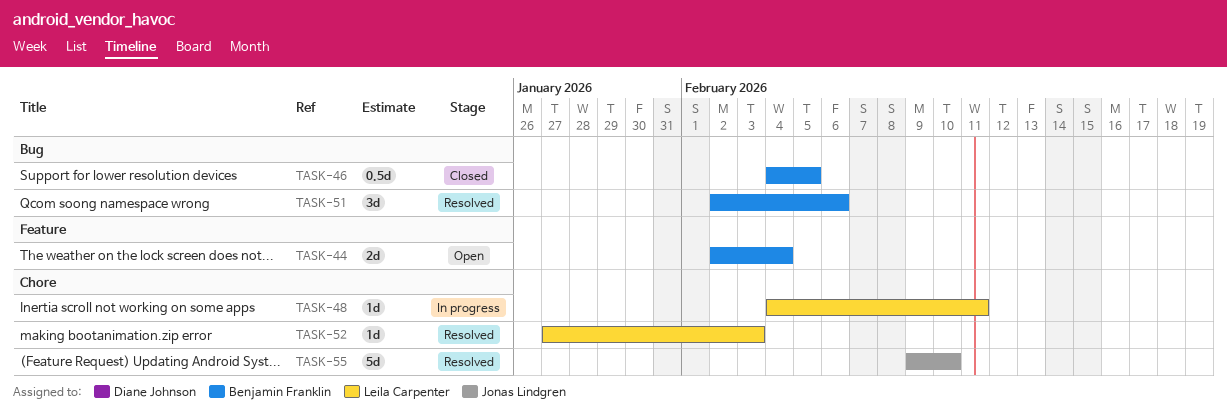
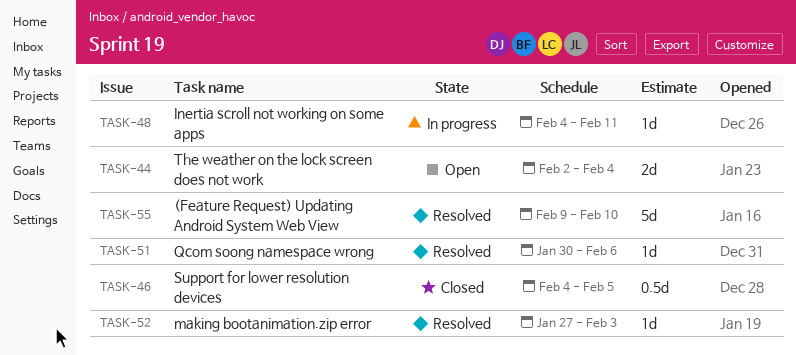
TASK-51, estimate: 3d -> 1d
TASK-51, start: Feb 2 -> Jan 30

